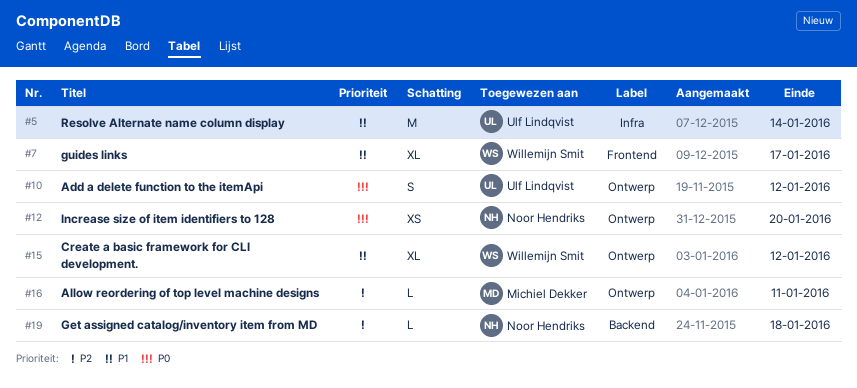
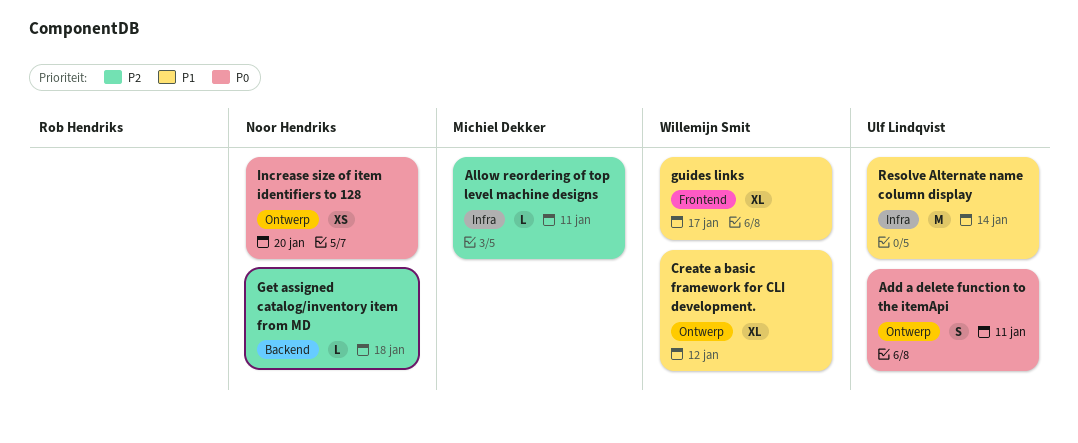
Add a delete function to the itemApi, due: Jan 12 -> Jan 11
Allow reordering of top level machine designs, label: Ontwerp -> Infra

